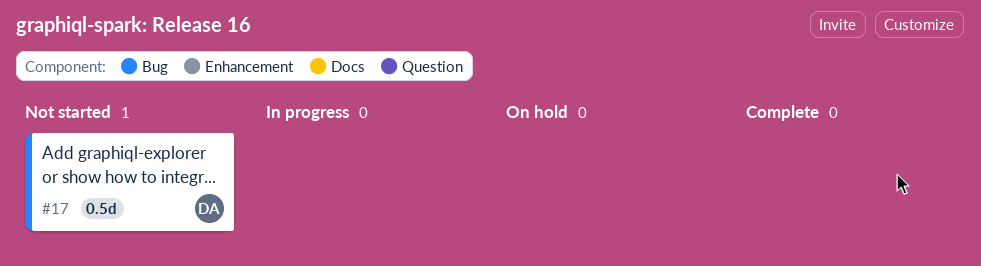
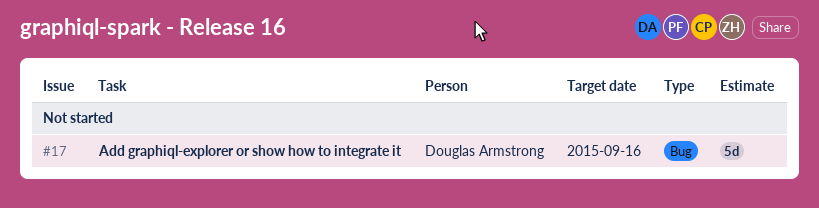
#17, estimate: 0.5d -> 5d

